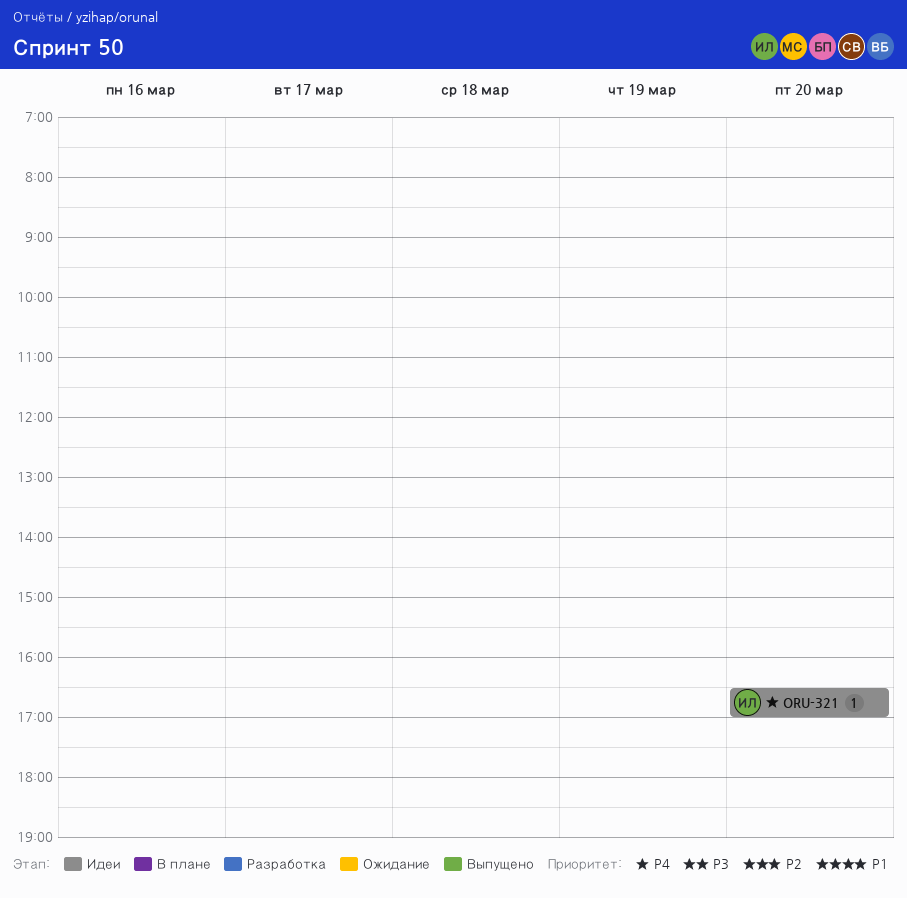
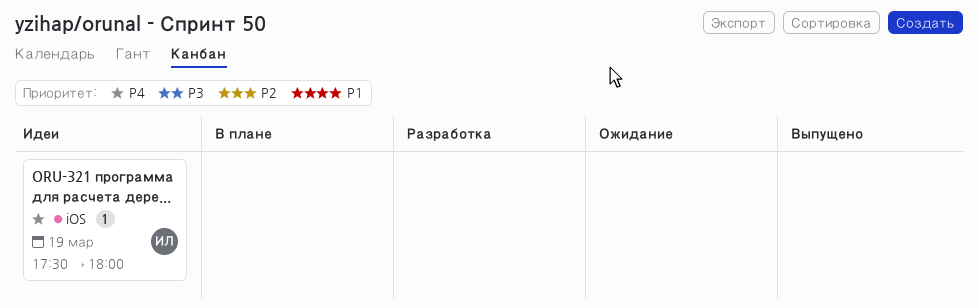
ORU-321, day: Mar 20 -> Mar 19
ORU-321, begins: 16:30 -> 17:30
ORU-321, ends: 17:00 -> 18:00

